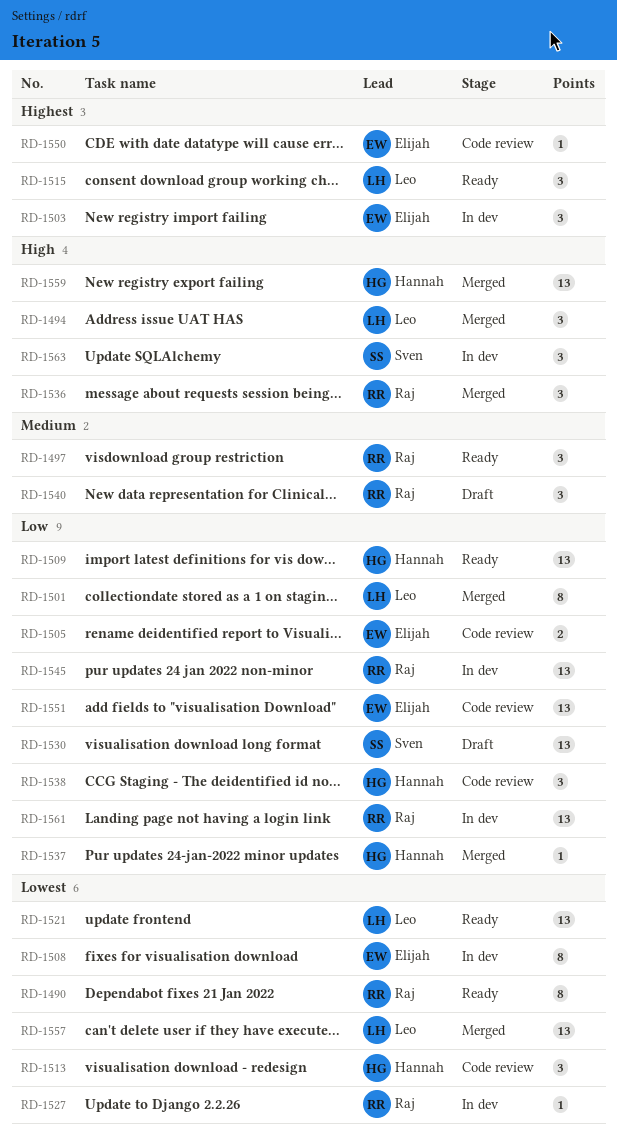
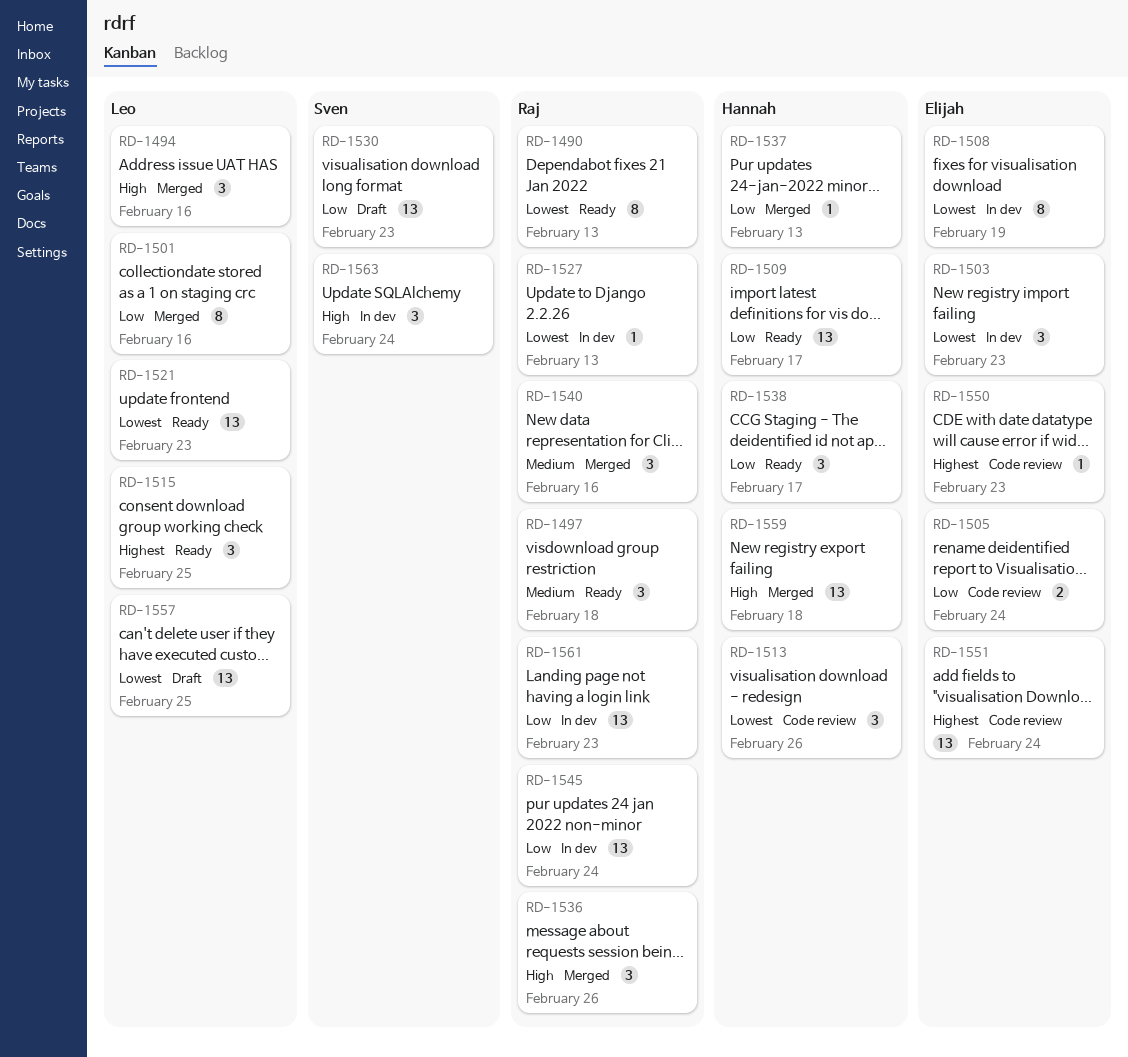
RD-1503, priority: Highest -> Lowest
RD-1538, status: Code review -> Ready
RD-1540, status: Draft -> Merged
RD-1551, priority: Low -> Highest
RD-1557, status: Merged -> Draft

